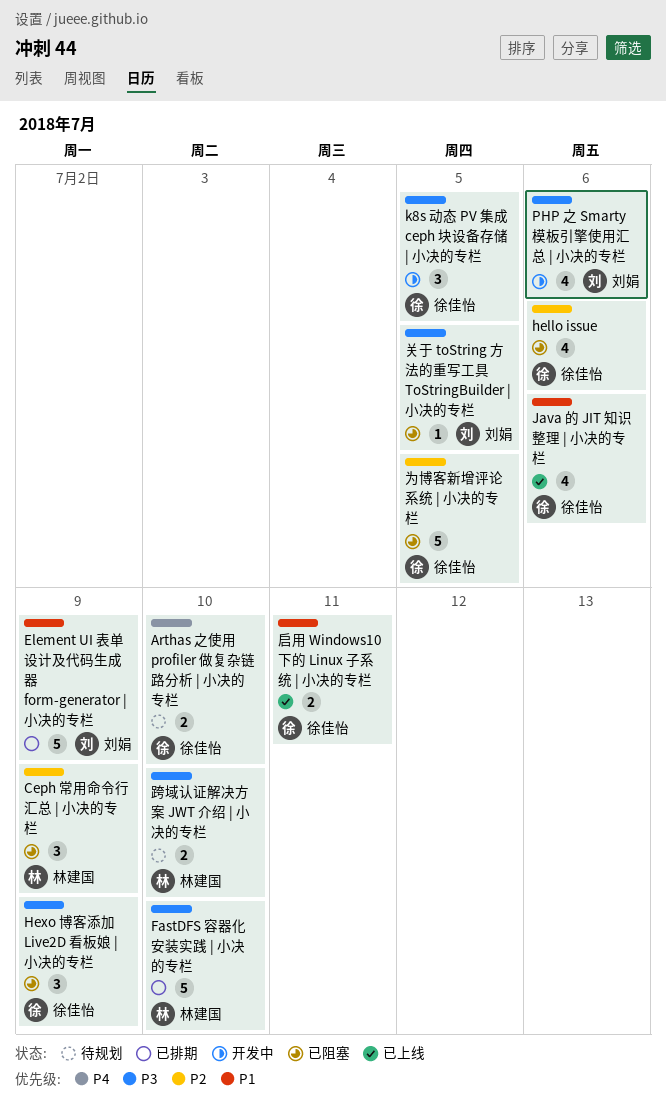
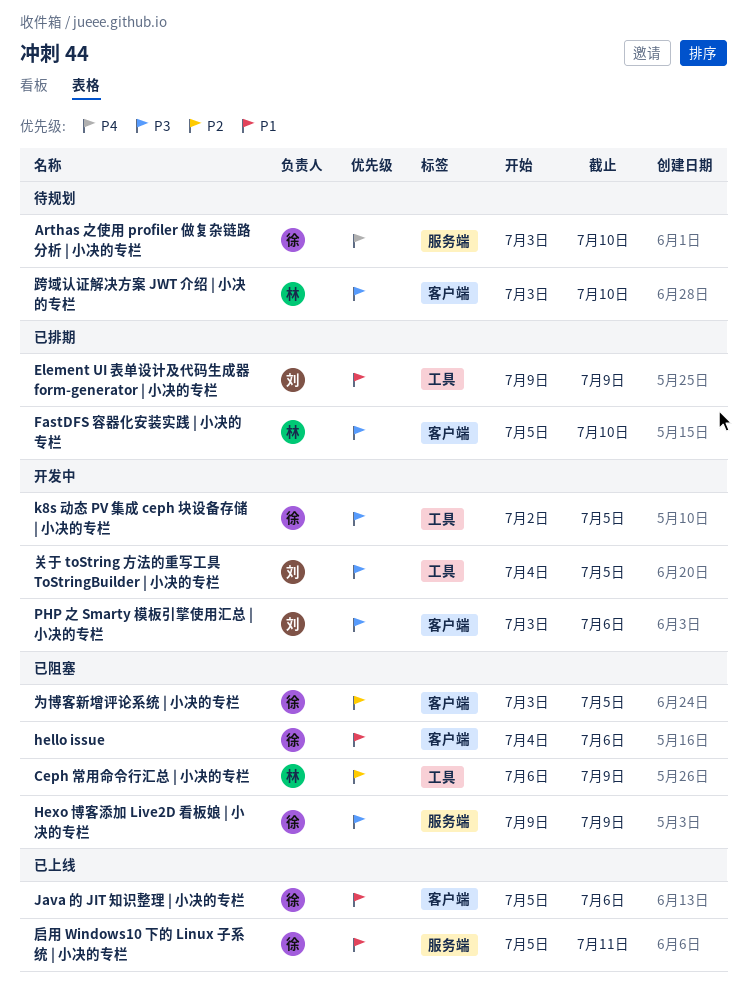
hello issue, priority: P2 -> P1
关于 toString 方法的重写工具 ToStringBuilder | 小决的专栏, status: 已阻塞 -> 开发中

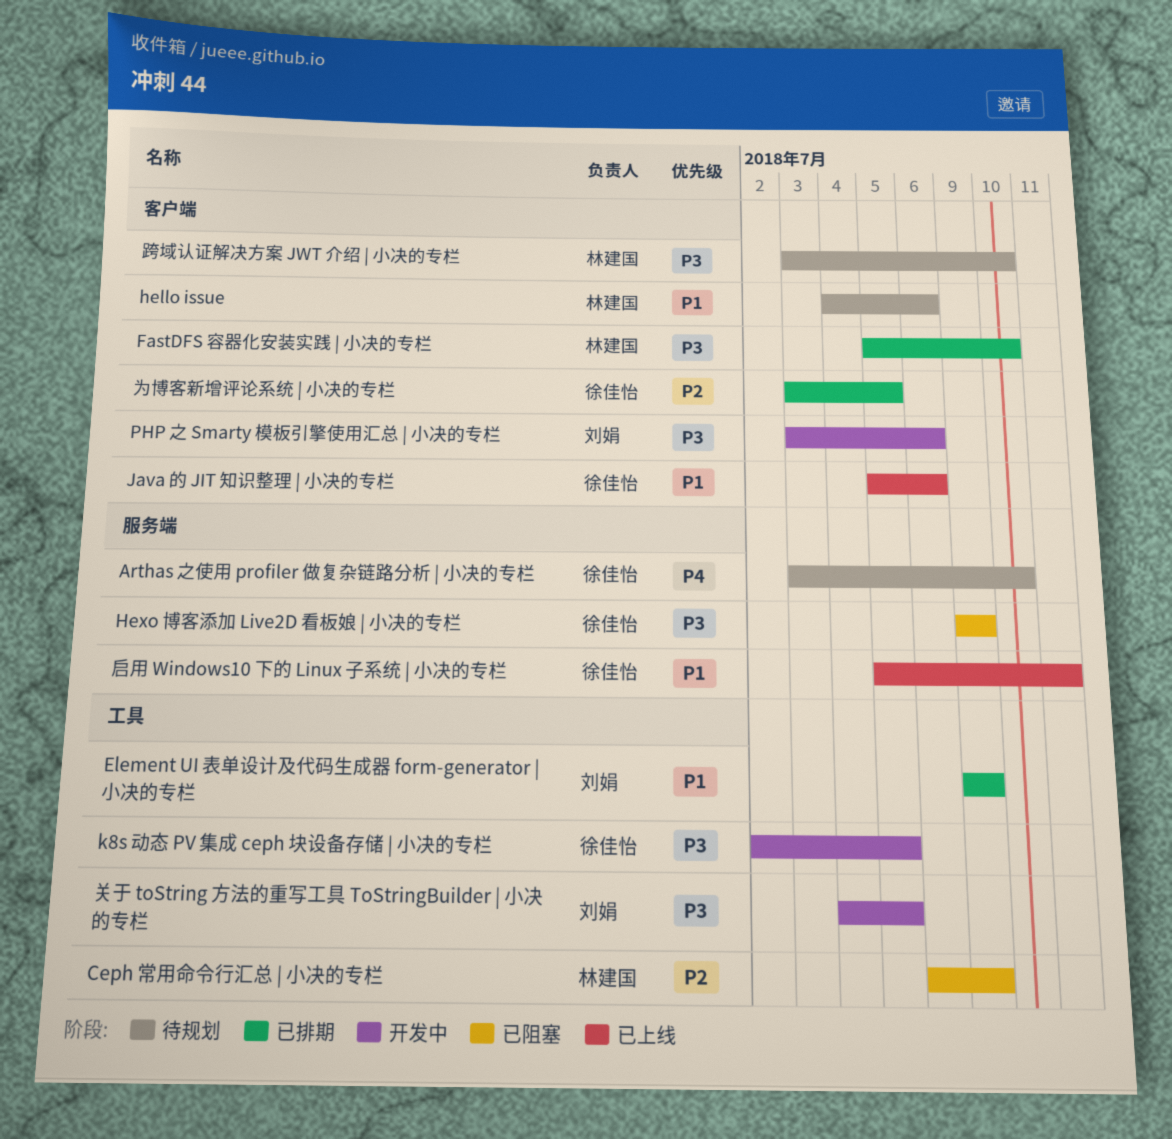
hello issue, status: 已阻塞 -> 待规划
hello issue, owner: 徐佳怡 -> 林建国
为博客新增评论系统 | 小决的专栏, status: 已阻塞 -> 已排期

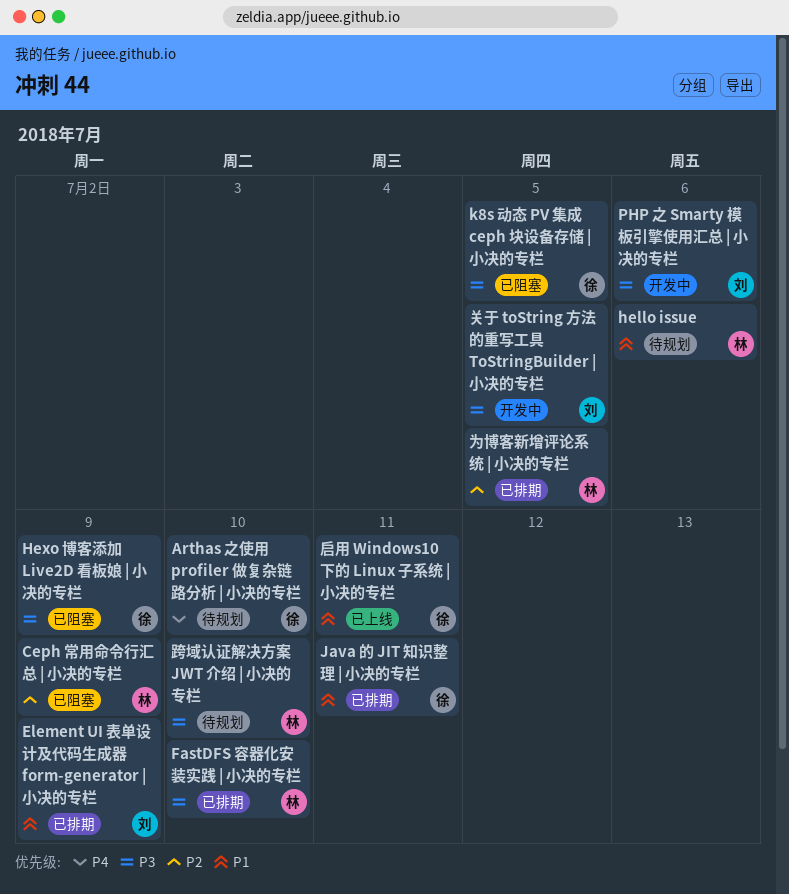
Java 的 JIT 知识整理 | 小决的专栏, status: 已上线 -> 已排期
Java 的 JIT 知识整理 | 小决的专栏, due: Jul 6 -> Jul 11
k8s 动态 PV 集成 ceph 块设备存储 | 小决的专栏, status: 开发中 -> 已阻塞
为博客新增评论系统 | 小决的专栏, owner: 徐佳怡 -> 林建国

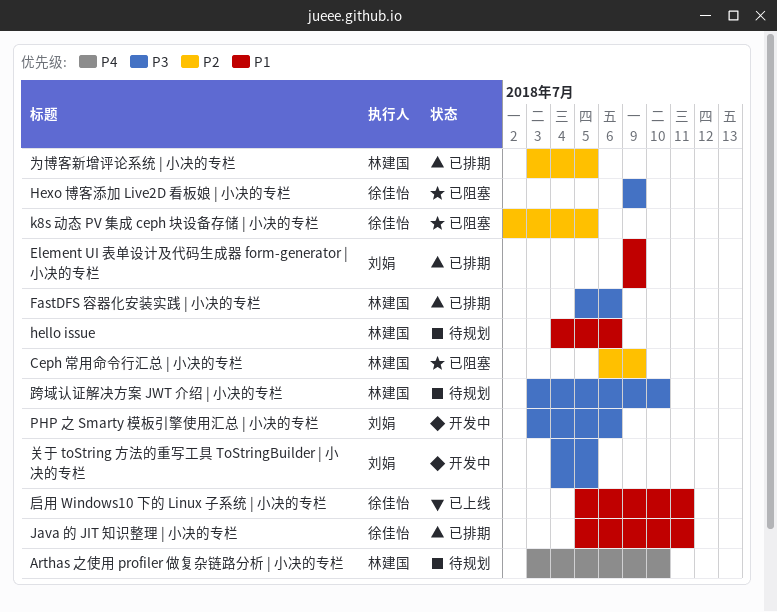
Arthas 之使用 profiler 做复杂链路分析 | 小决的专栏, owner: 徐佳怡 -> 林建国
FastDFS 容器化安装实践 | 小决的专栏, due: Jul 10 -> Jul 6
k8s 动态 PV 集成 ceph 块设备存储 | 小决的专栏, priority: P3 -> P2

